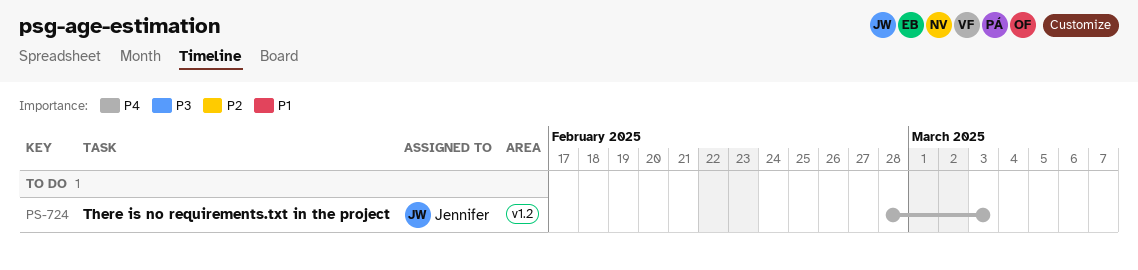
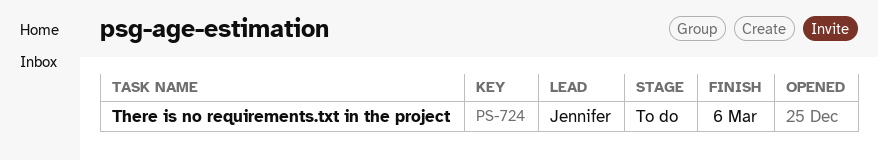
PS-724, due: Mar 3 -> Mar 6

